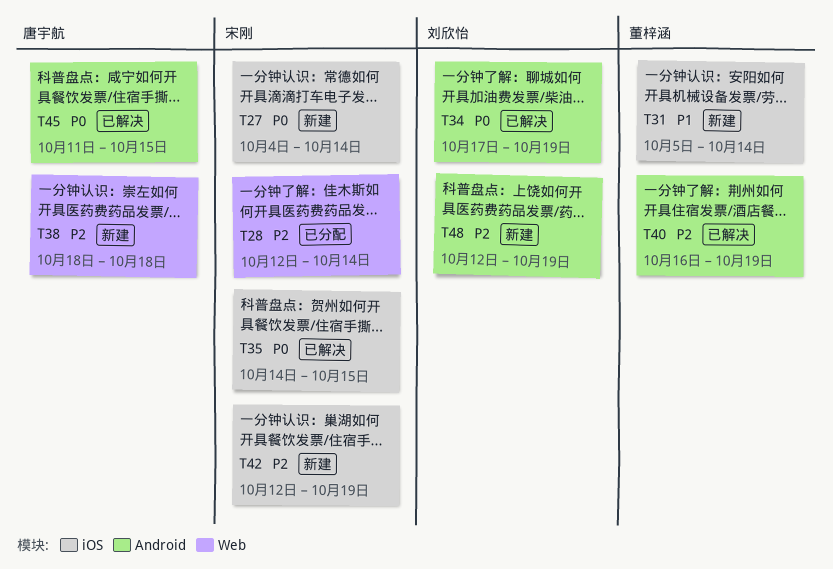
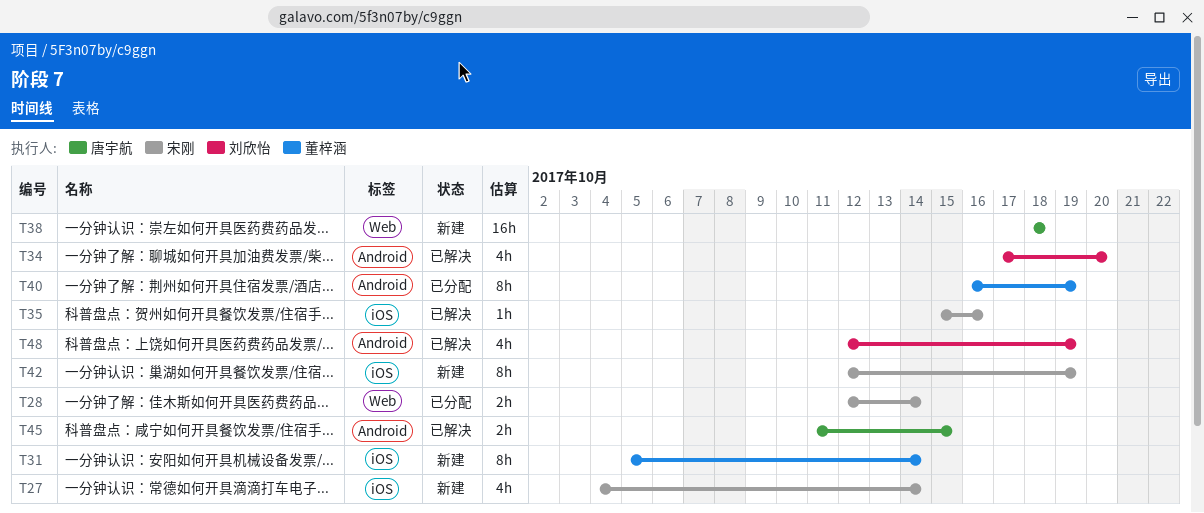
T34, due: Oct 19 -> Oct 20
T35, start: Oct 14 -> Oct 15
T35, due: Oct 15 -> Oct 16
T40, status: 已解决 -> 已分配
T48, status: 新建 -> 已解决

